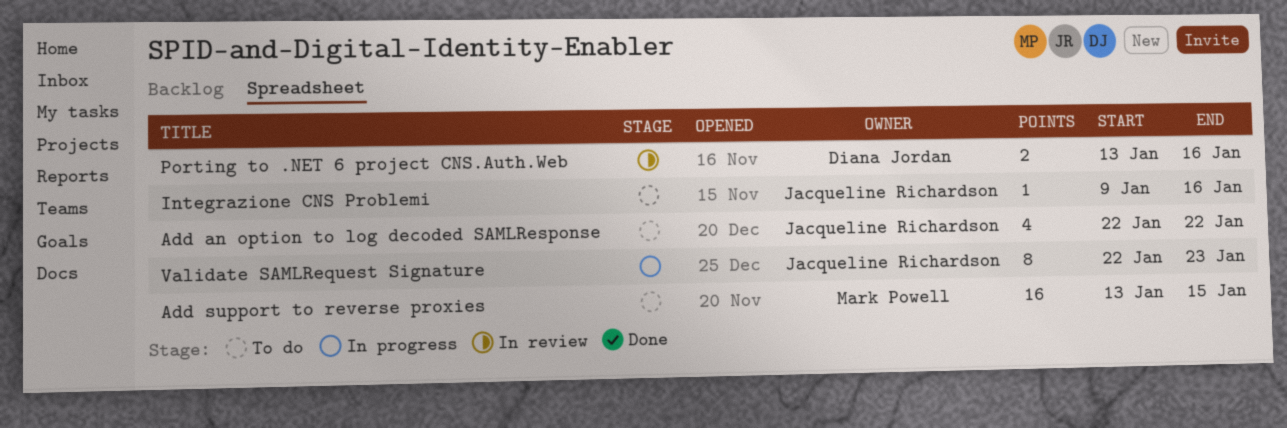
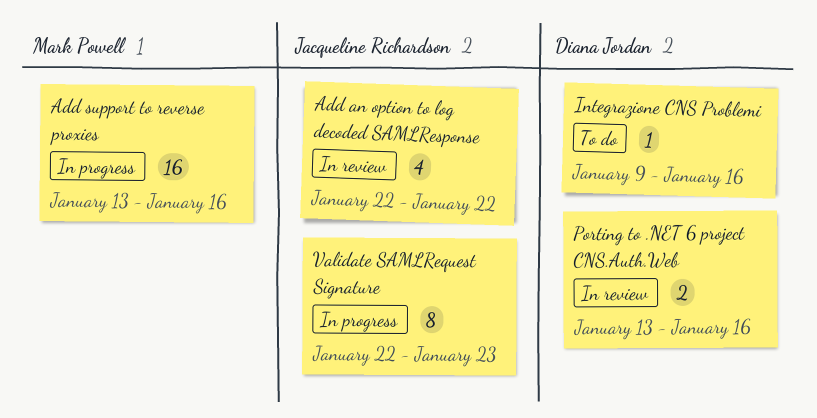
Add an option to log decoded SAMLResponse, status: To do -> In review
Add support to reverse proxies, status: To do -> In progress
Add support to reverse proxies, due: Jan 15 -> Jan 16
Integrazione CNS Problemi, owner: Jacqueline Richardson -> Diana Jordan

